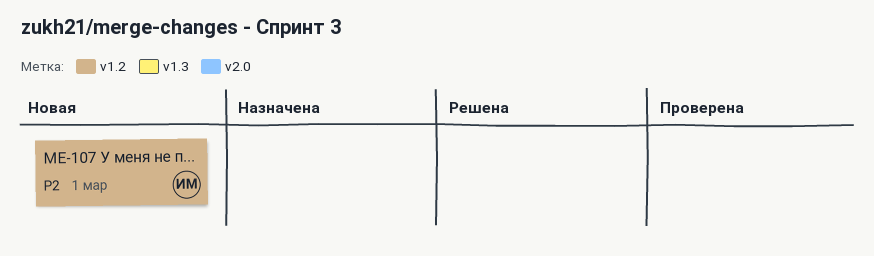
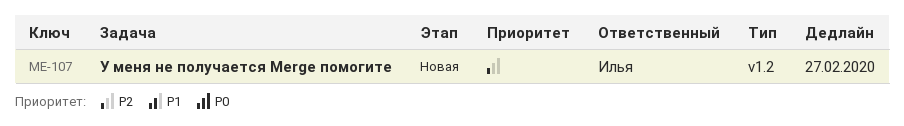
ME-107, due: Mar 1 -> Feb 27

